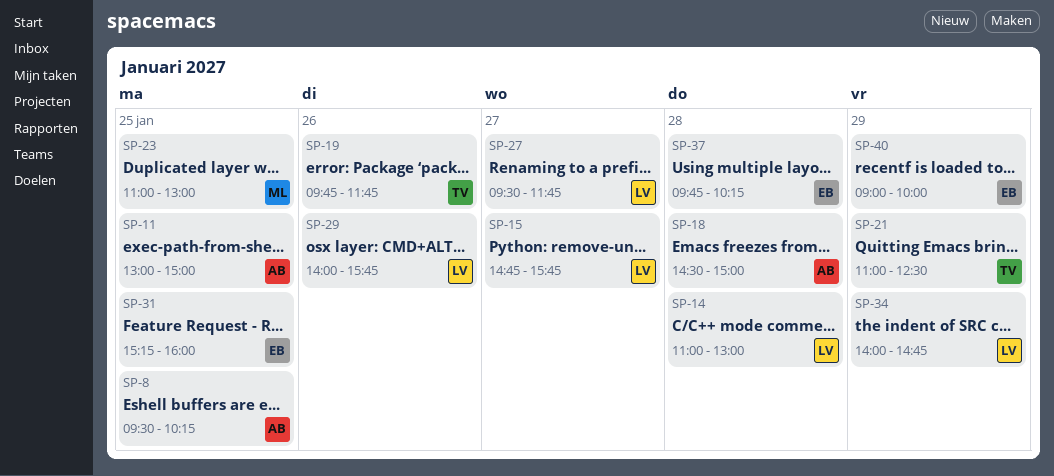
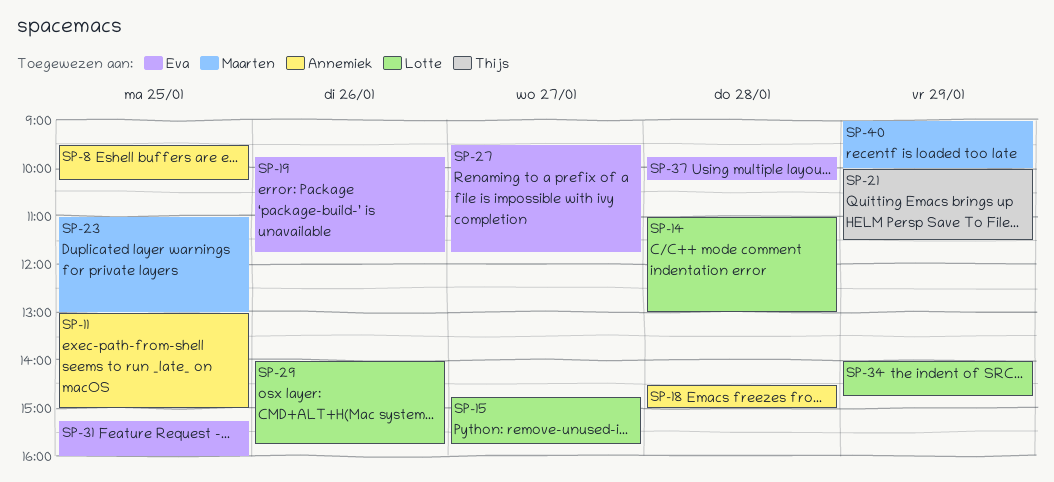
SP-19, owner: Thijs -> Eva
SP-21, begins: 11:00 -> 10:00
SP-21, ends: 12:30 -> 11:30
SP-27, owner: Lotte -> Eva
SP-40, owner: Eva -> Maarten

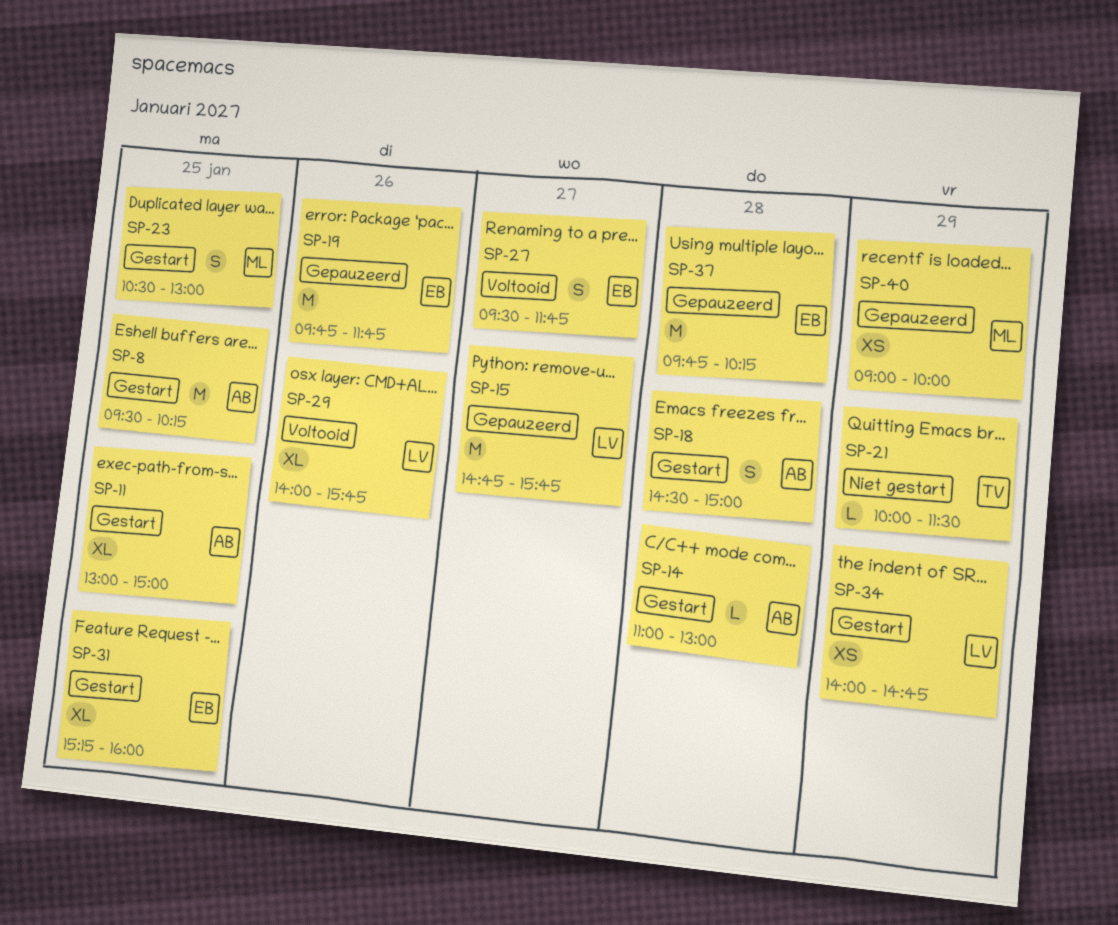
SP-14, owner: Lotte -> Annemiek
SP-23, begins: 11:00 -> 10:30

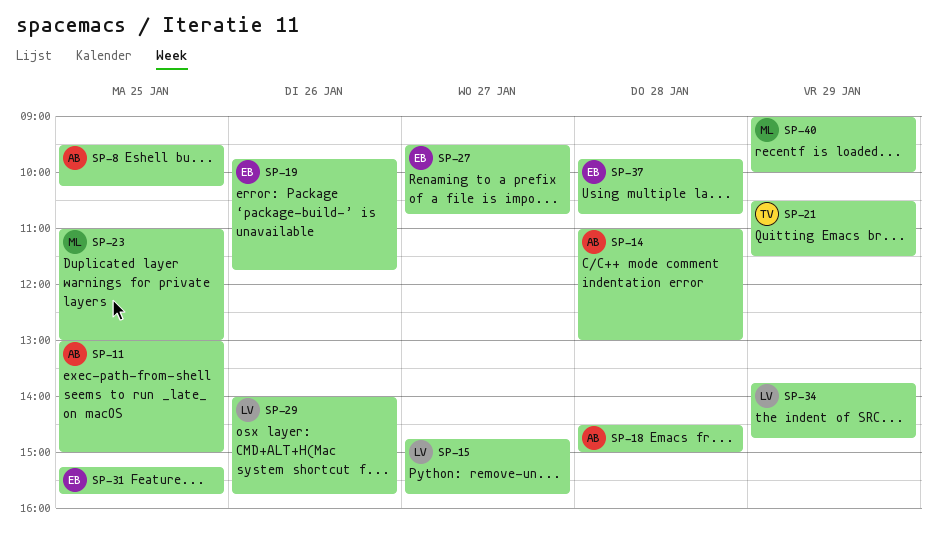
SP-21, begins: 10:00 -> 10:30
SP-23, begins: 10:30 -> 11:00
SP-27, ends: 11:45 -> 10:45
SP-31, ends: 16:00 -> 15:45
SP-34, begins: 14:00 -> 13:45
SP-37, ends: 10:15 -> 10:45

